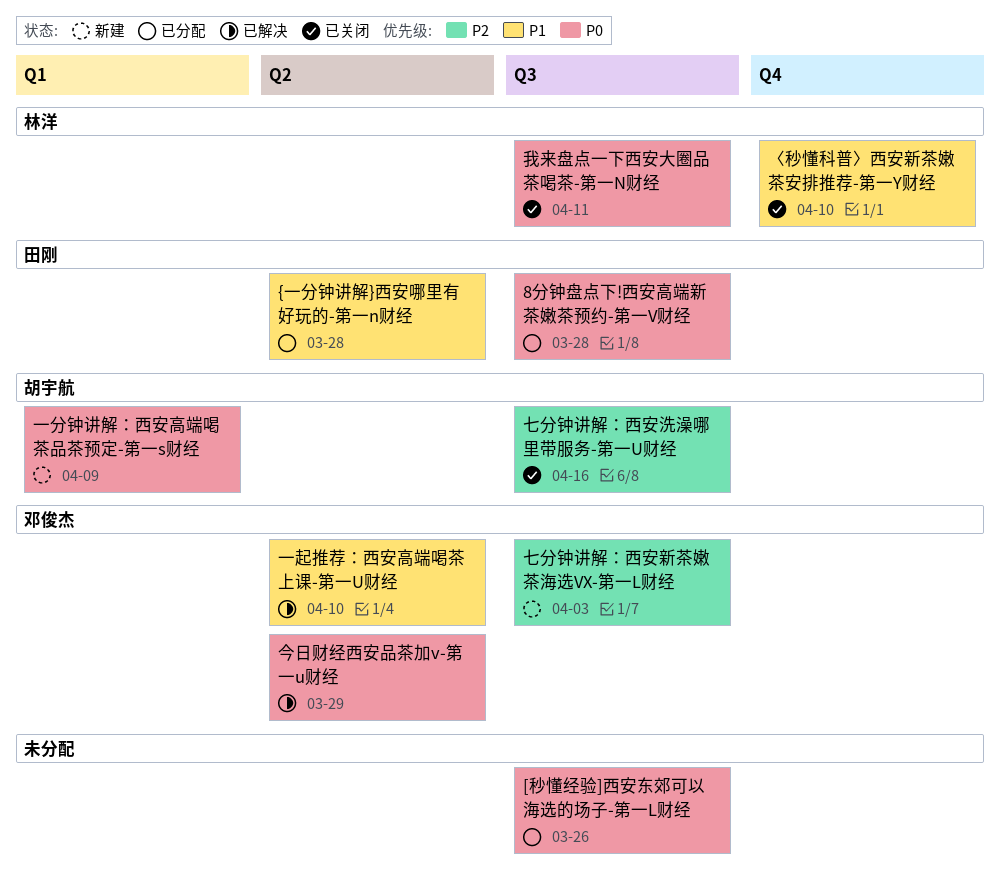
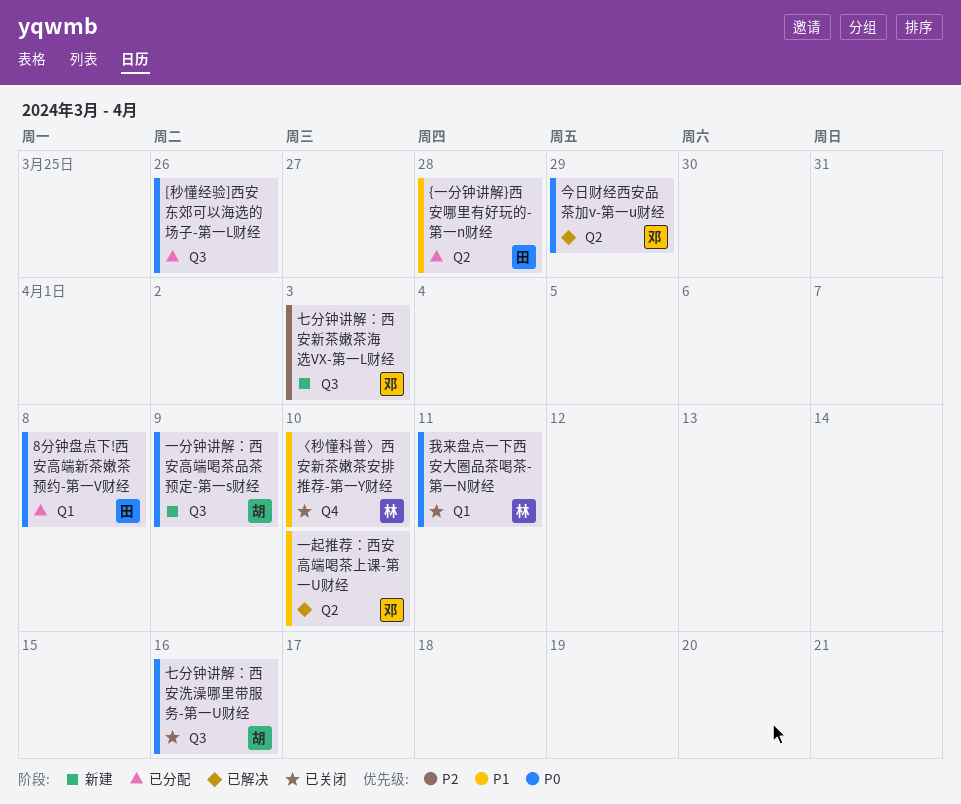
8分钟盘点下!西安高端新茶嫩茶预约-第一V财经, label: Q3 -> Q1
8分钟盘点下!西安高端新茶嫩茶预约-第一V财经, due: Mar 28 -> Apr 8
一分钟讲解：西安高端喝茶品茶预定-第一s财经, label: Q1 -> Q3
七分钟讲解：西安洗澡哪里带服务-第一U财经, priority: P2 -> P0
我来盘点一下西安大圈品茶喝茶-第一N财经, label: Q3 -> Q1

